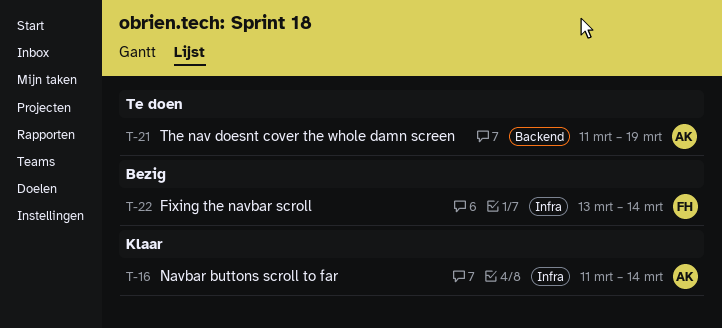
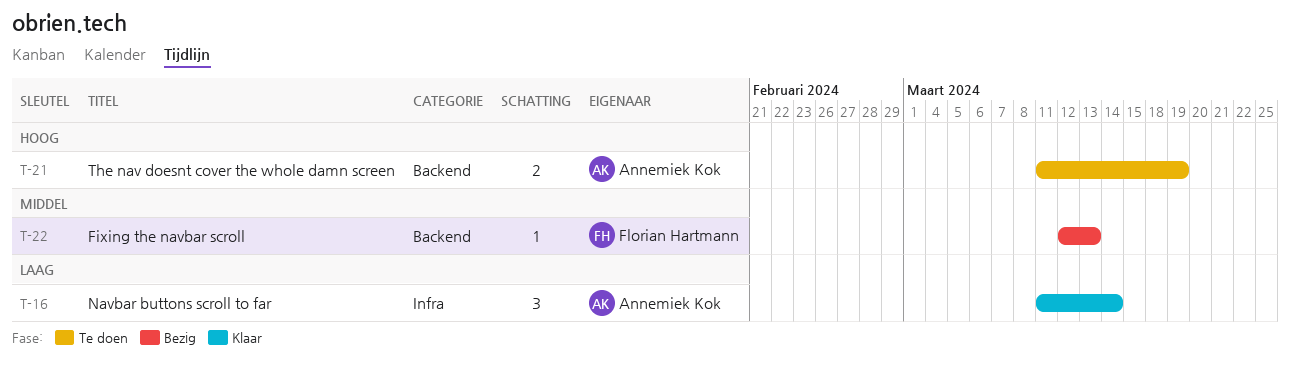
T-22, label: Infra -> Backend
T-22, start: Mar 13 -> Mar 12
T-22, due: Mar 14 -> Mar 13

